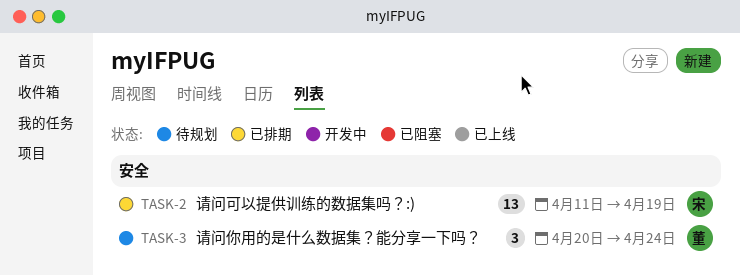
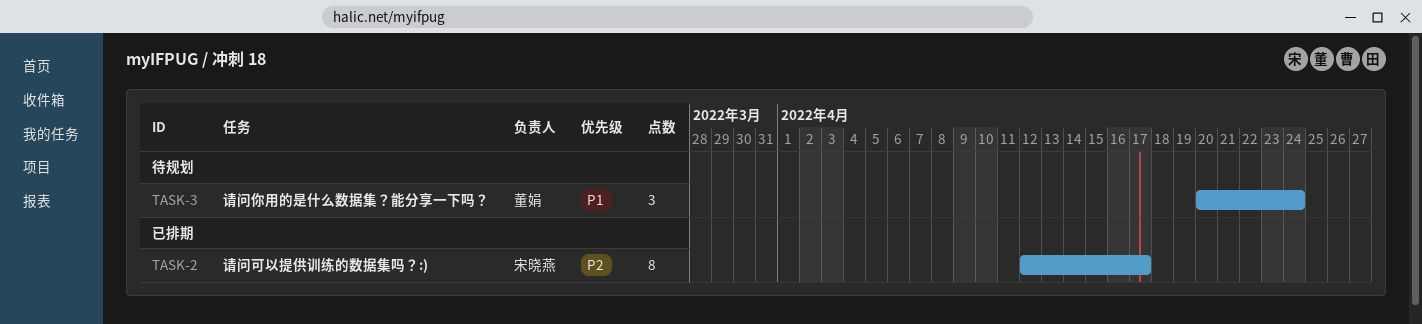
TASK-2, estimate: 13 -> 8
TASK-2, start: Apr 11 -> Apr 12
TASK-2, due: Apr 19 -> Apr 17

